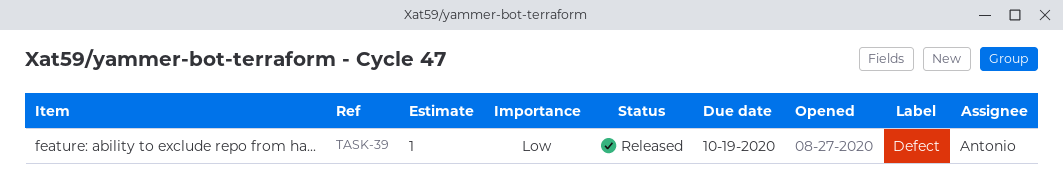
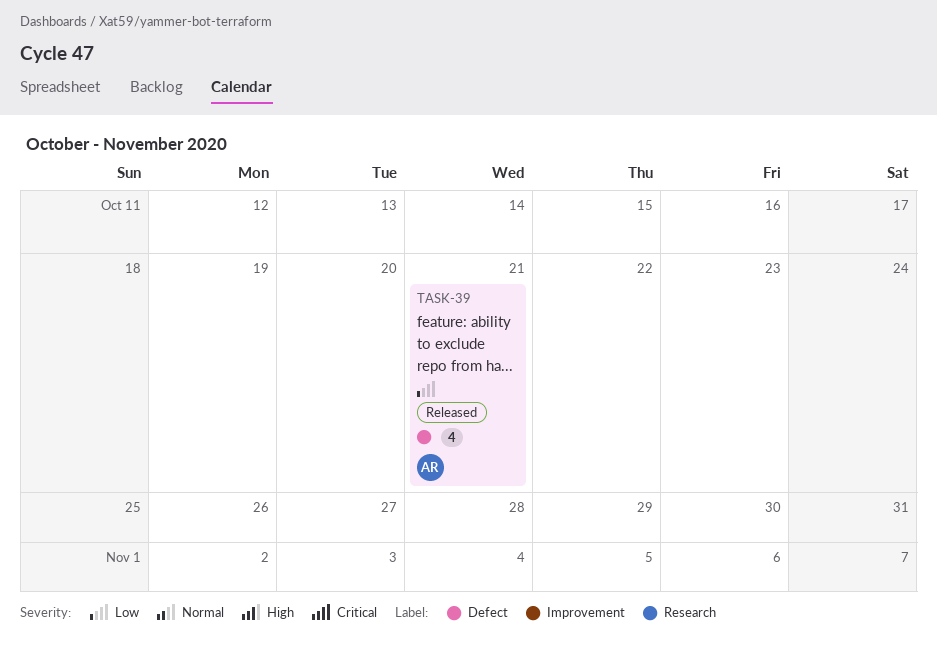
TASK-39, estimate: 1 -> 4
TASK-39, due: Oct 19 -> Oct 21

